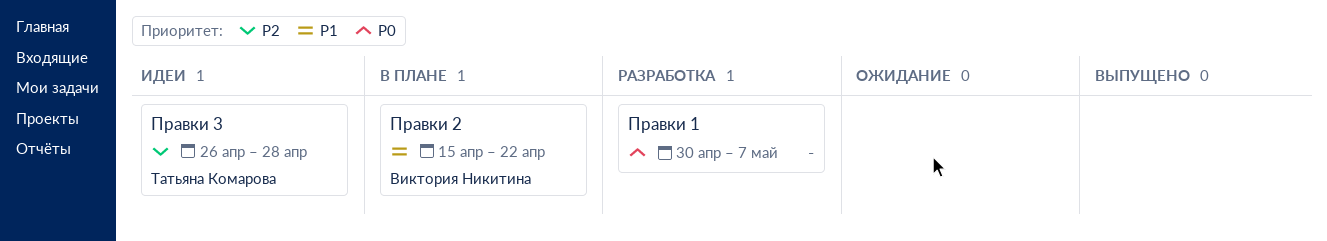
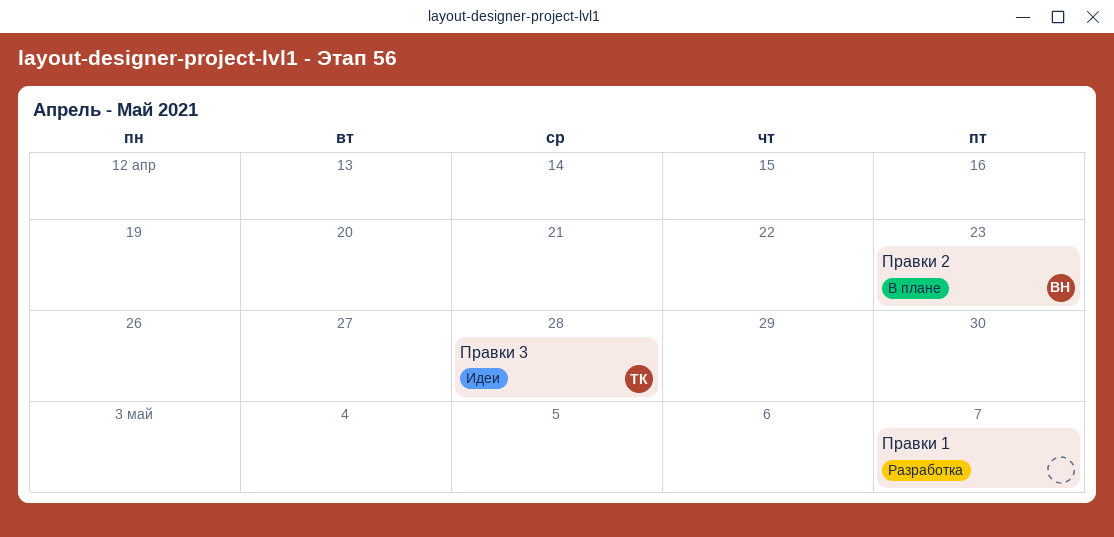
Правки 2, due: Apr 22 -> Apr 23

